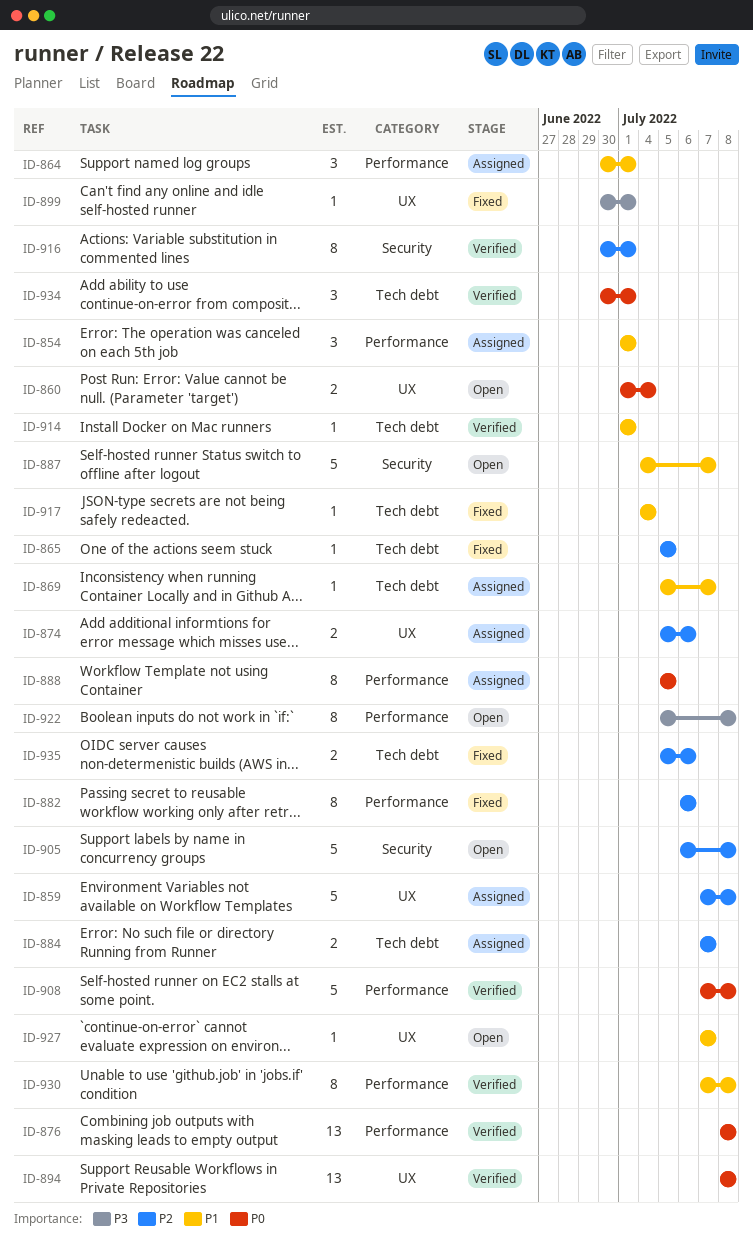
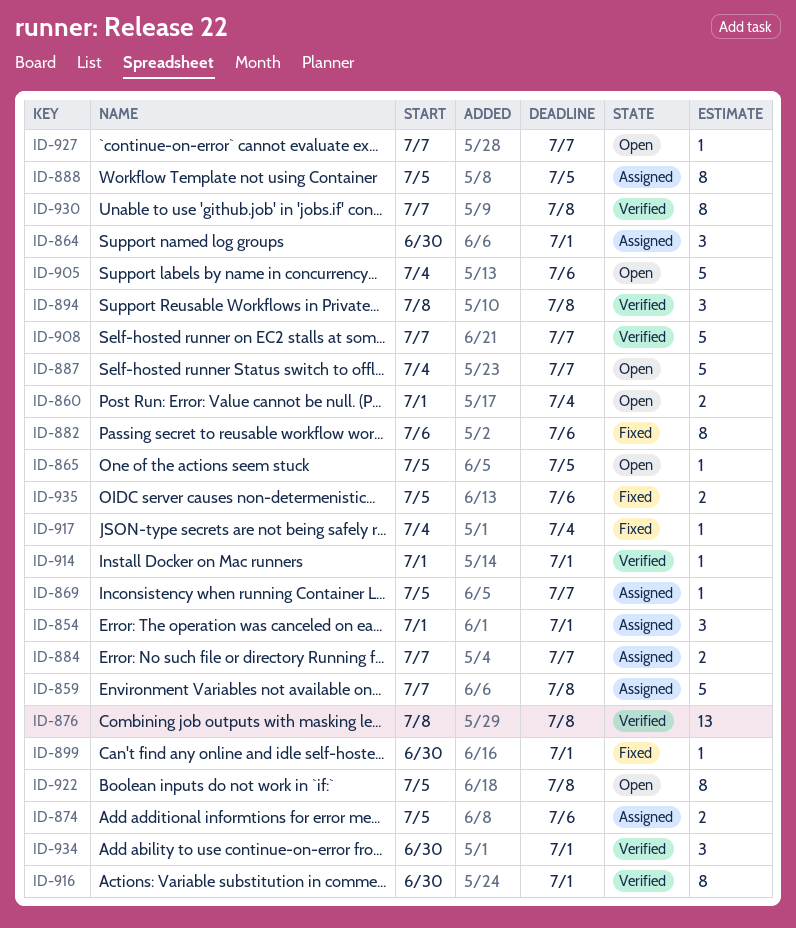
ID-865, status: Fixed -> Open
ID-894, estimate: 13 -> 3
ID-905, start: Jul 6 -> Jul 4
ID-905, due: Jul 8 -> Jul 6
ID-908, due: Jul 8 -> Jul 7

